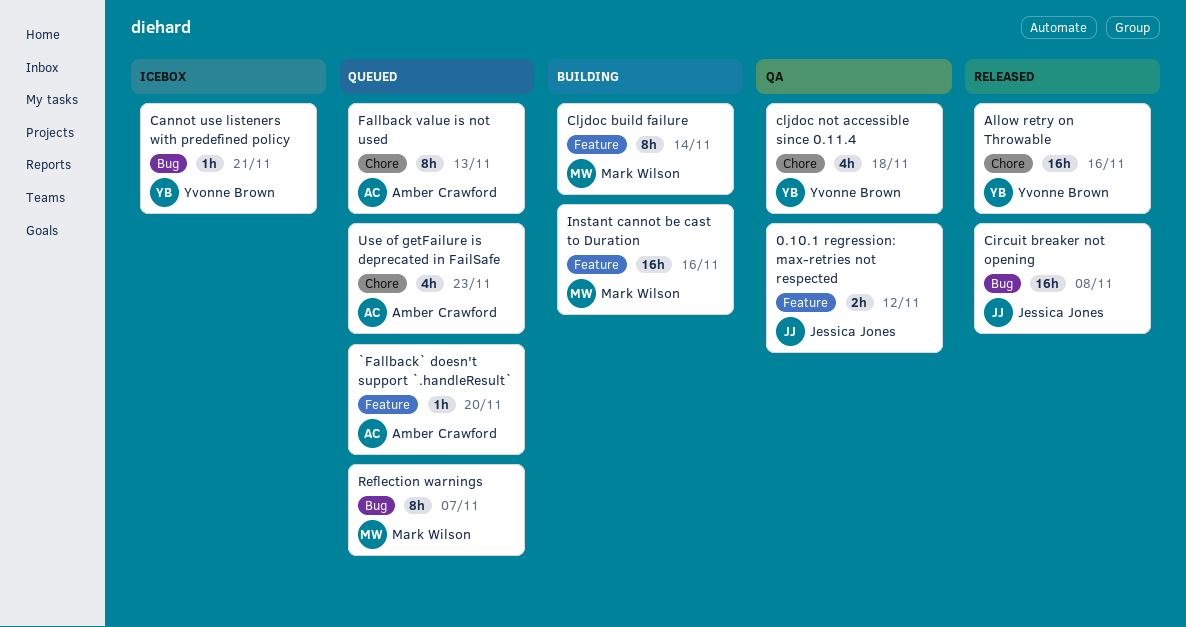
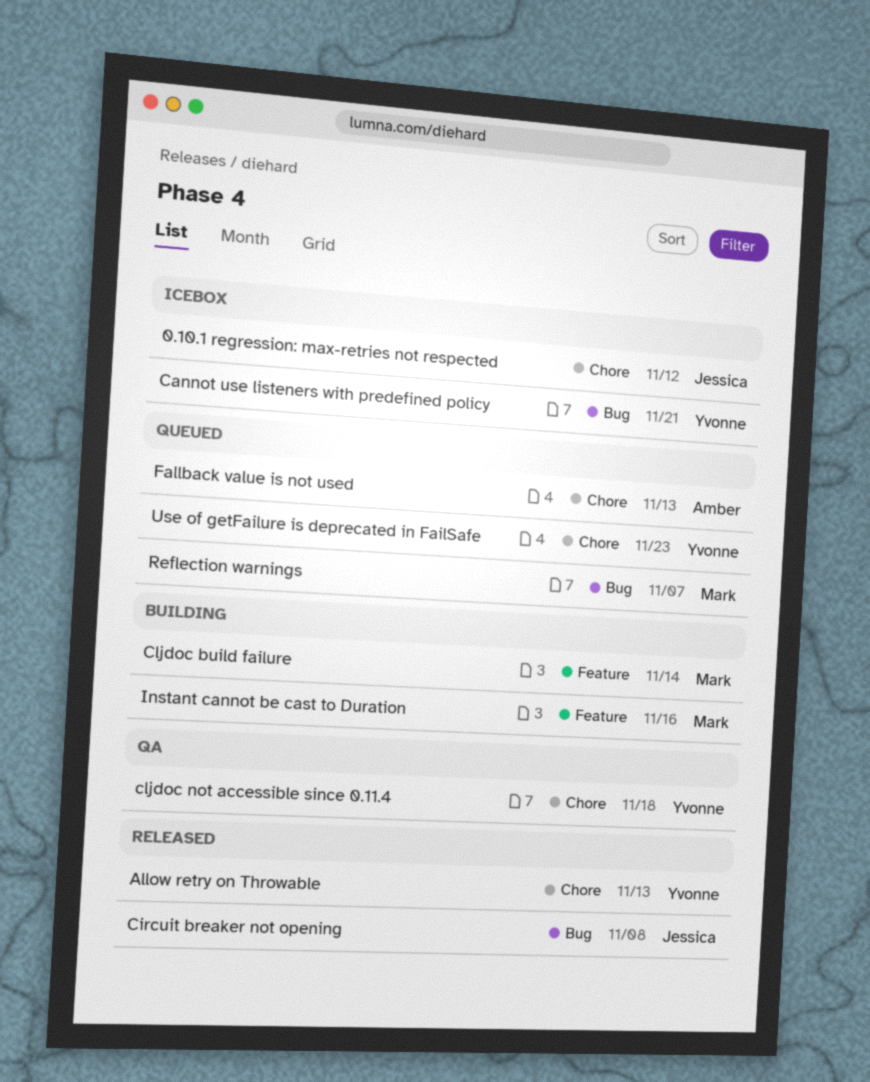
0.10.1 regression: max-retries not respected, status: QA -> Icebox
0.10.1 regression: max-retries not respected, label: Feature -> Chore
`Fallback` doesn't support `.handleResult`: present -> none
Allow retry on Throwable, due: Nov 16 -> Nov 13
Use of getFailure is deprecated in FailSafe, owner: Amber Crawford -> Yvonne Brown

